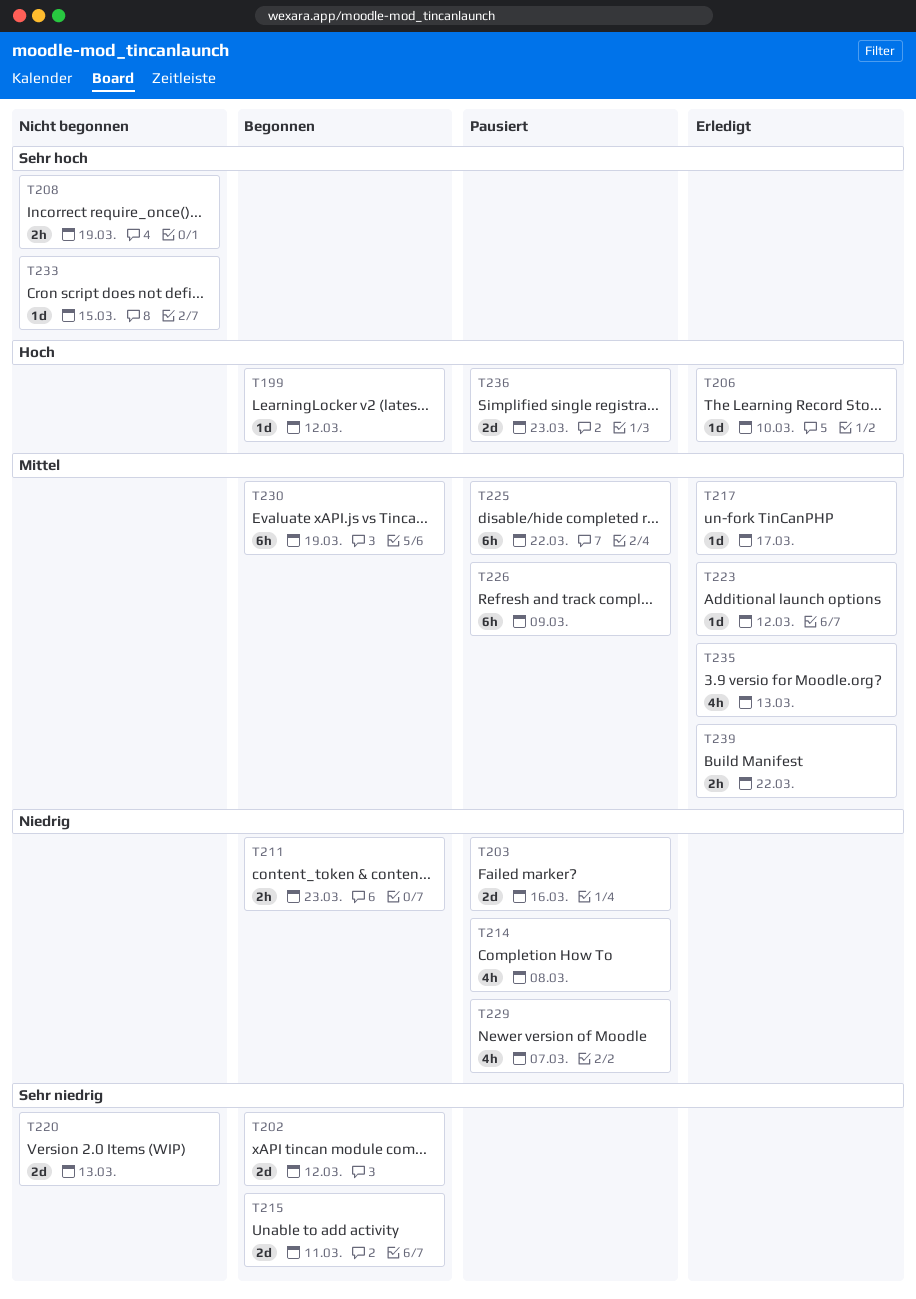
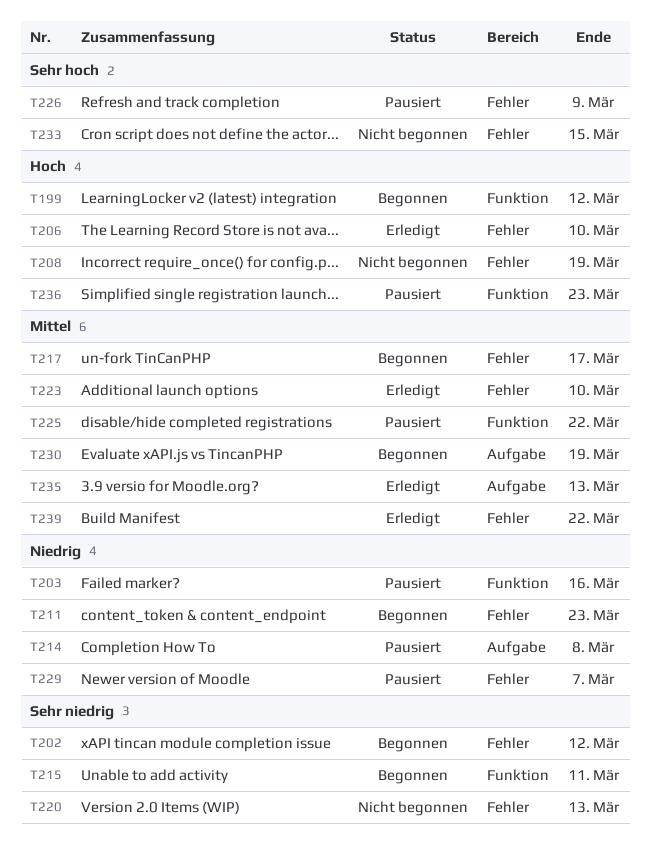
T208, priority: Sehr hoch -> Hoch
T217, status: Erledigt -> Begonnen
T223, due: Mar 12 -> Mar 10
T226, priority: Mittel -> Sehr hoch

